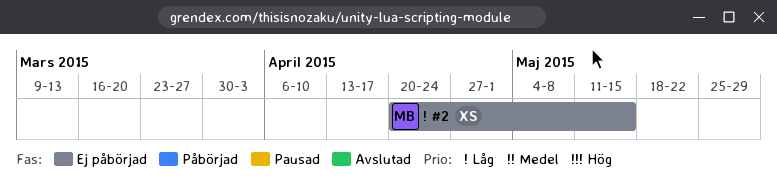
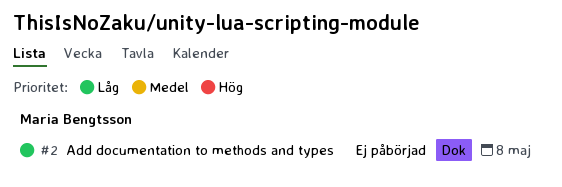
#2, due: May 15 -> May 8

